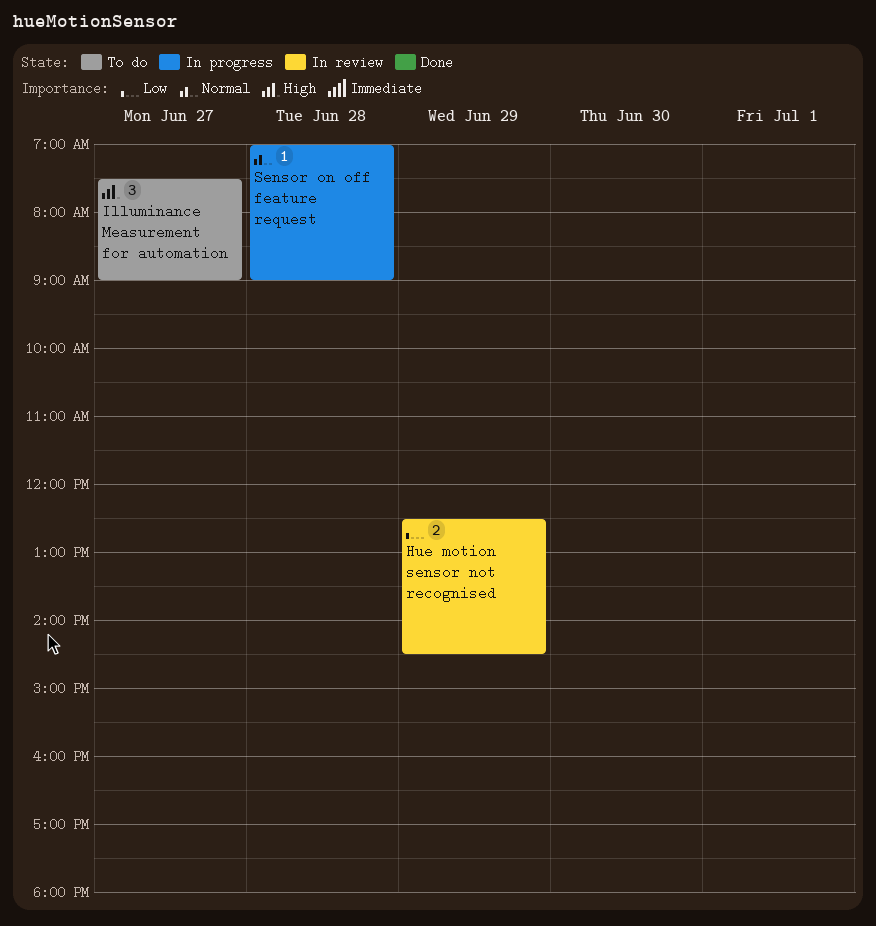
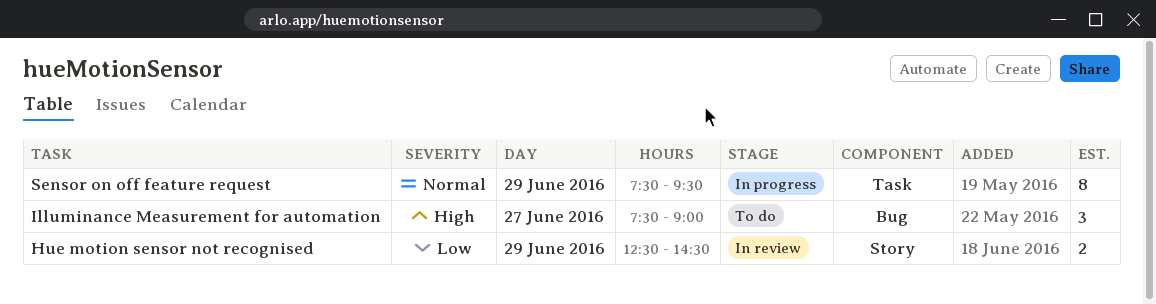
Sensor on off feature request, estimate: 1 -> 8
Sensor on off feature request, day: Jun 28 -> Jun 29
Sensor on off feature request, begins: 07:00 -> 07:30
Sensor on off feature request, ends: 09:00 -> 09:30

